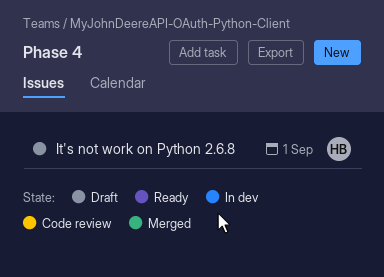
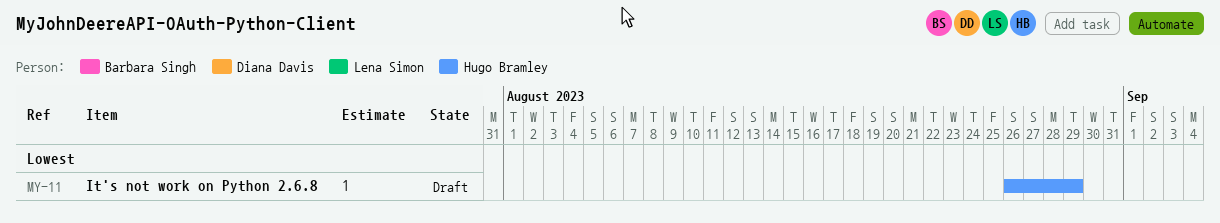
It's not work on Python 2.6.8, due: Sep 1 -> Aug 29

